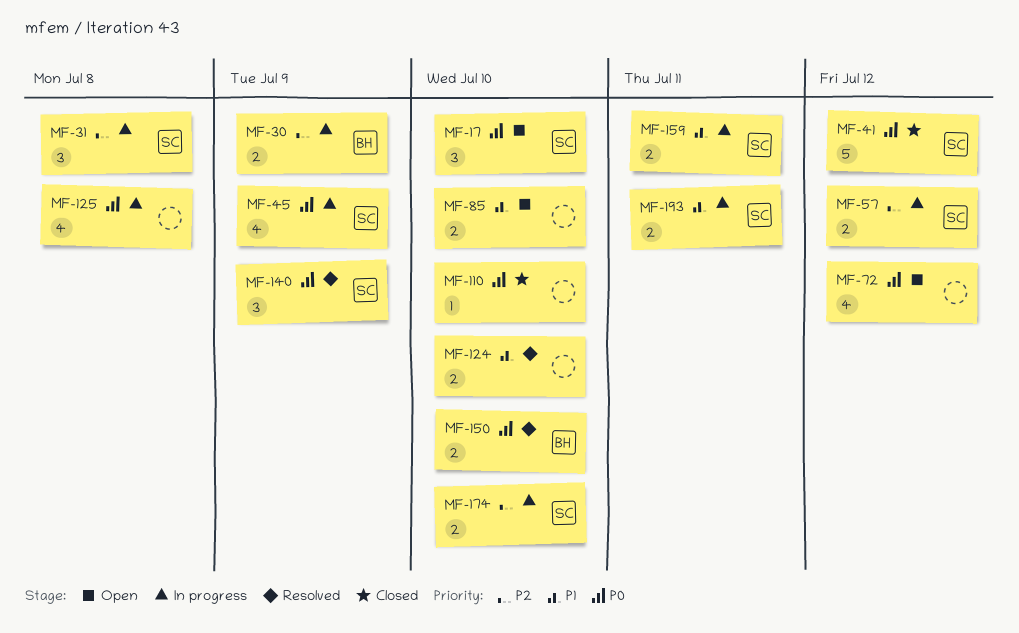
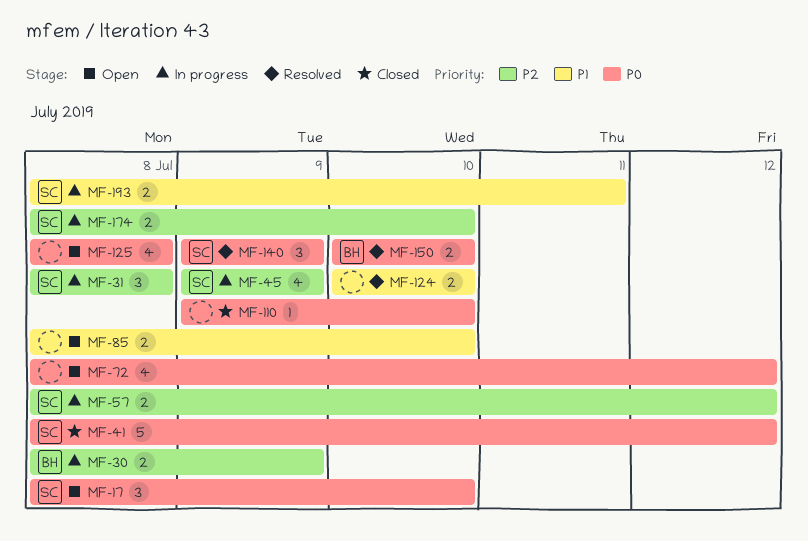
MF-45, priority: P0 -> P2
MF-125, status: In progress -> Open
MF-159: present -> none

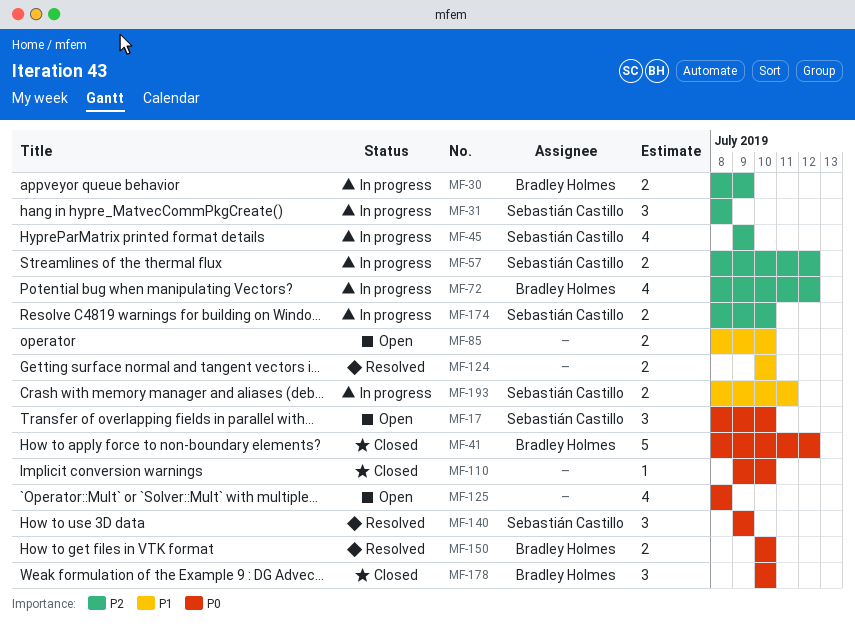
MF-41, owner: Sebastián Castillo -> Bradley Holmes
MF-72, status: Open -> In progress
MF-72, owner: none -> Bradley Holmes
MF-72, priority: P0 -> P2
MF-178: none -> present

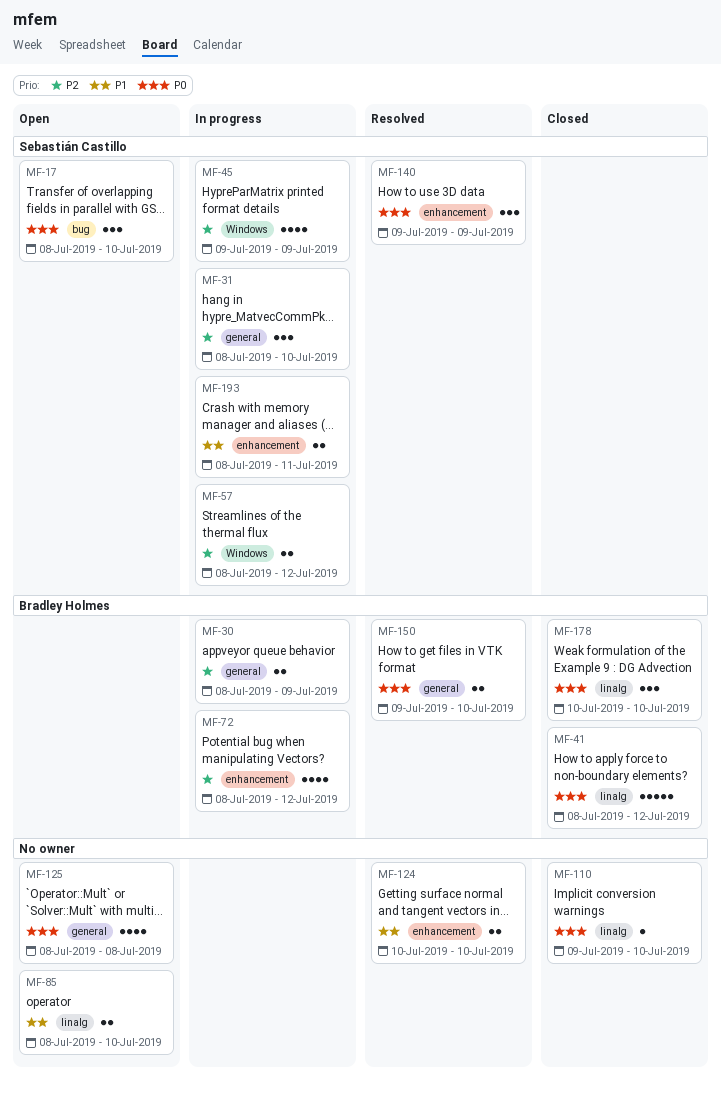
MF-31, due: Jul 8 -> Jul 10
MF-150, start: Jul 10 -> Jul 9
MF-174: present -> none

